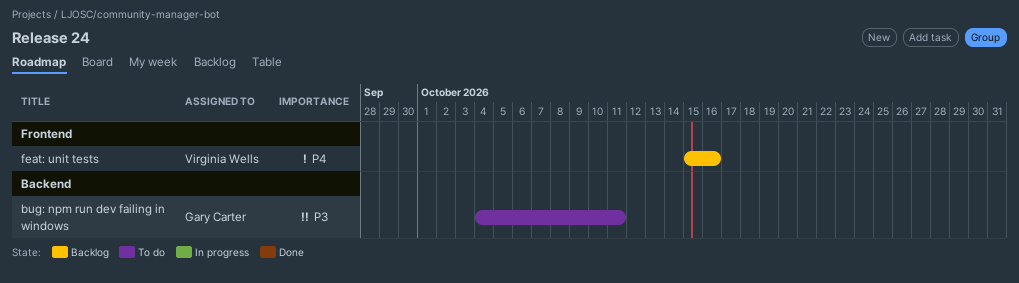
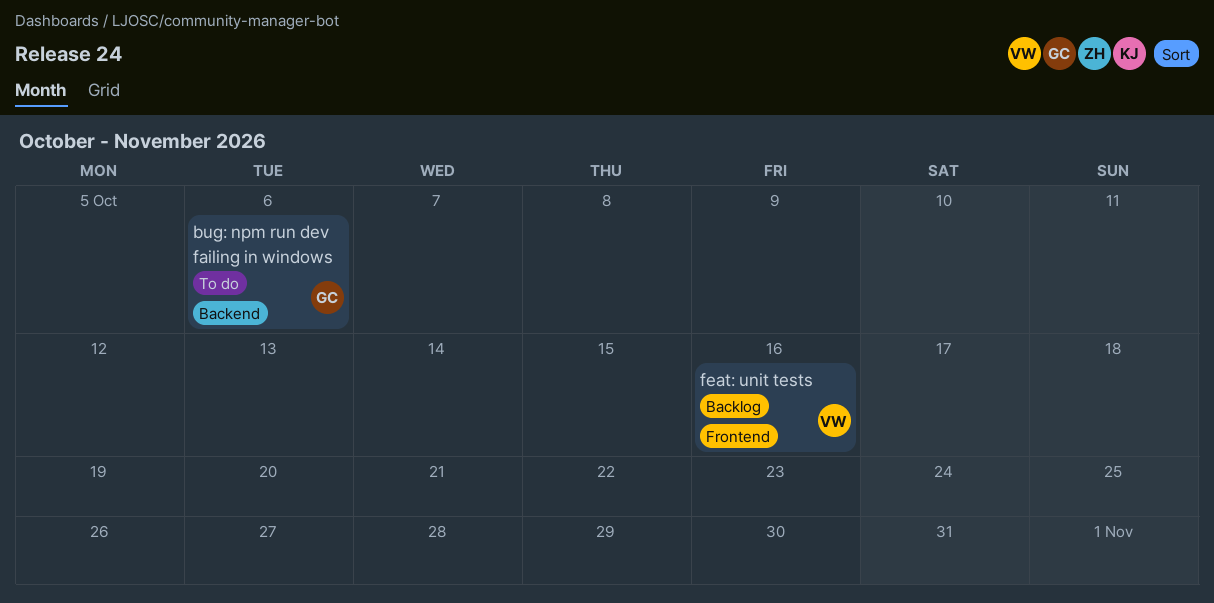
bug: npm run dev failing in windows, due: Oct 11 -> Oct 6

